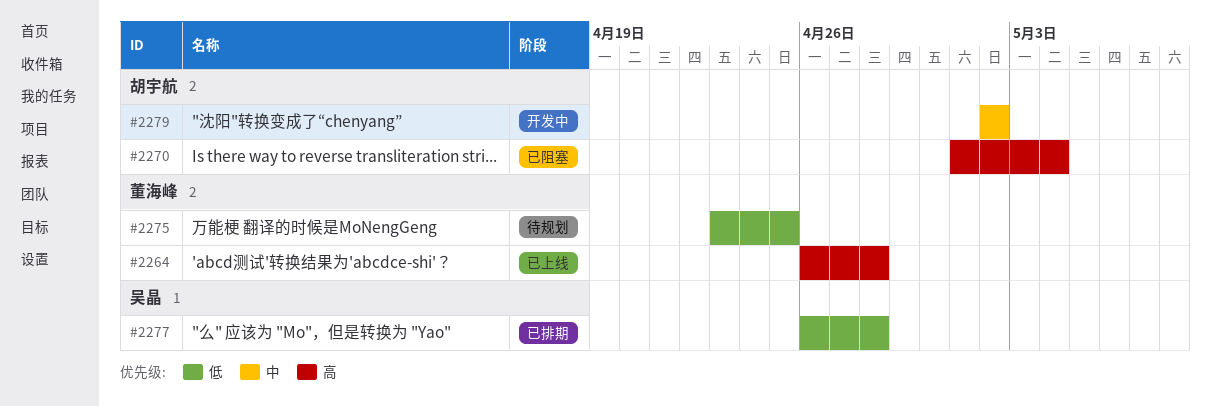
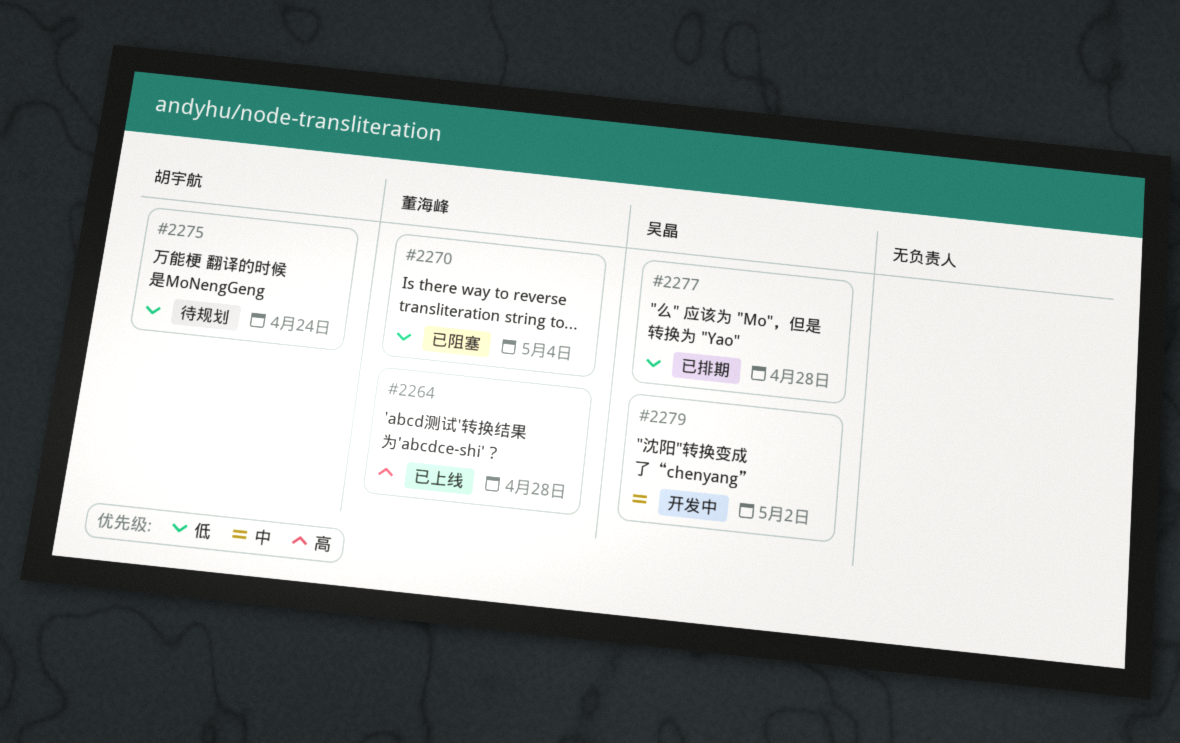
#2270, owner: 胡宇航 -> 董海峰
#2270, priority: 高 -> 低
#2275, owner: 董海峰 -> 胡宇航
#2275, due: Apr 25 -> Apr 24
#2279, owner: 胡宇航 -> 吴晶

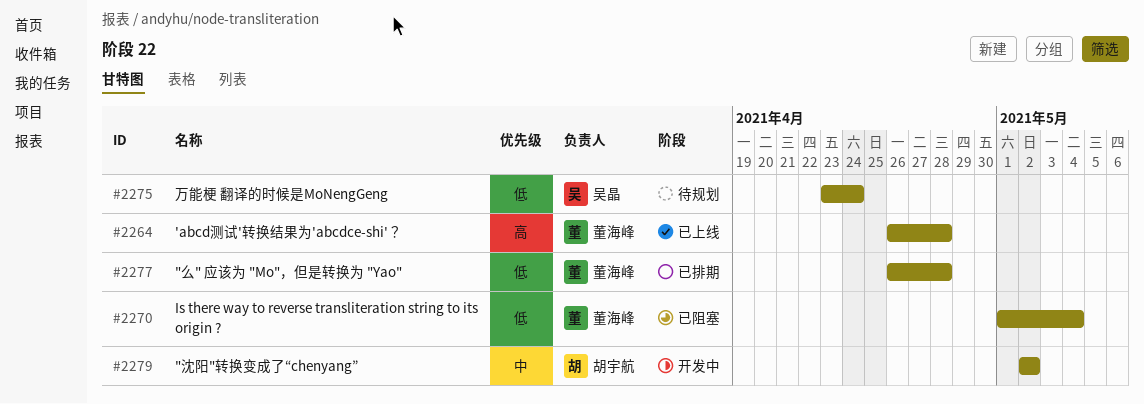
#2275, owner: 胡宇航 -> 吴晶
#2277, owner: 吴晶 -> 董海峰
#2279, owner: 吴晶 -> 胡宇航

